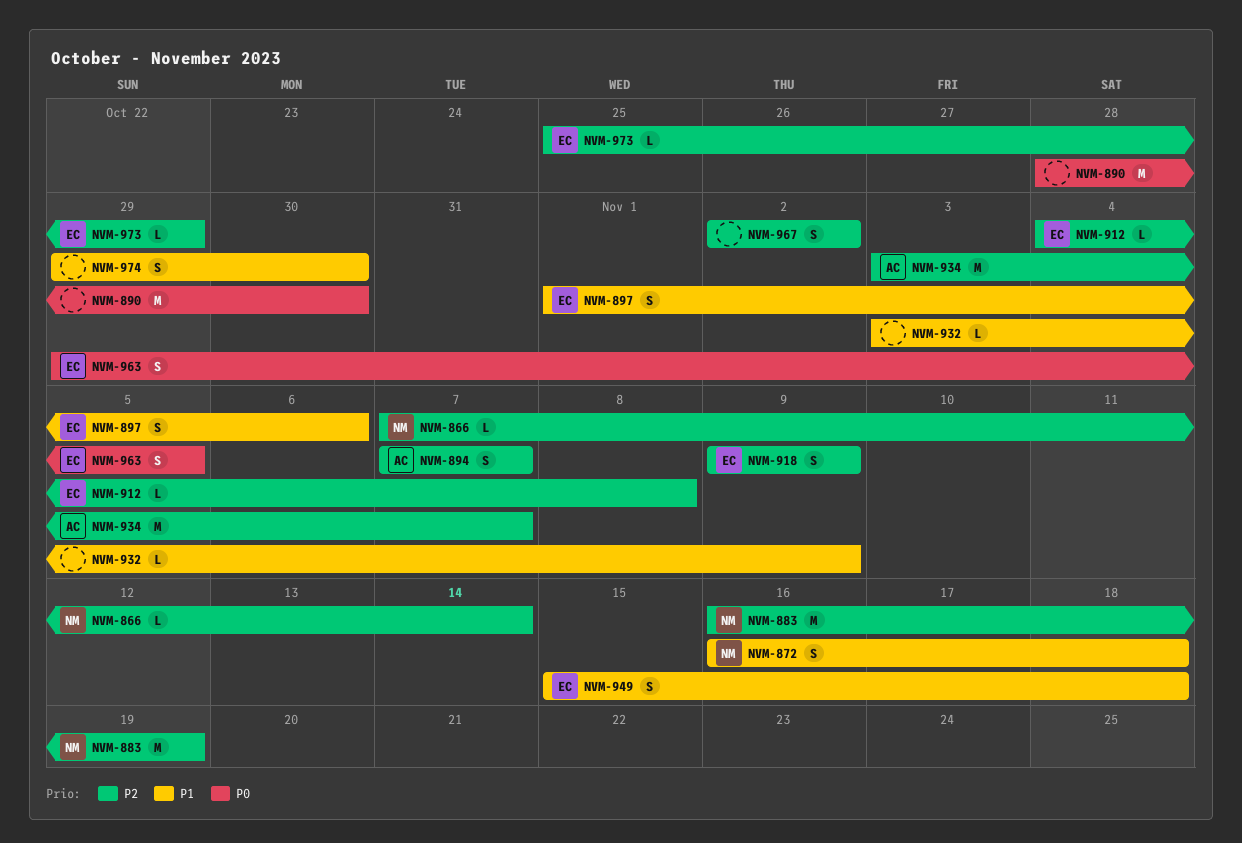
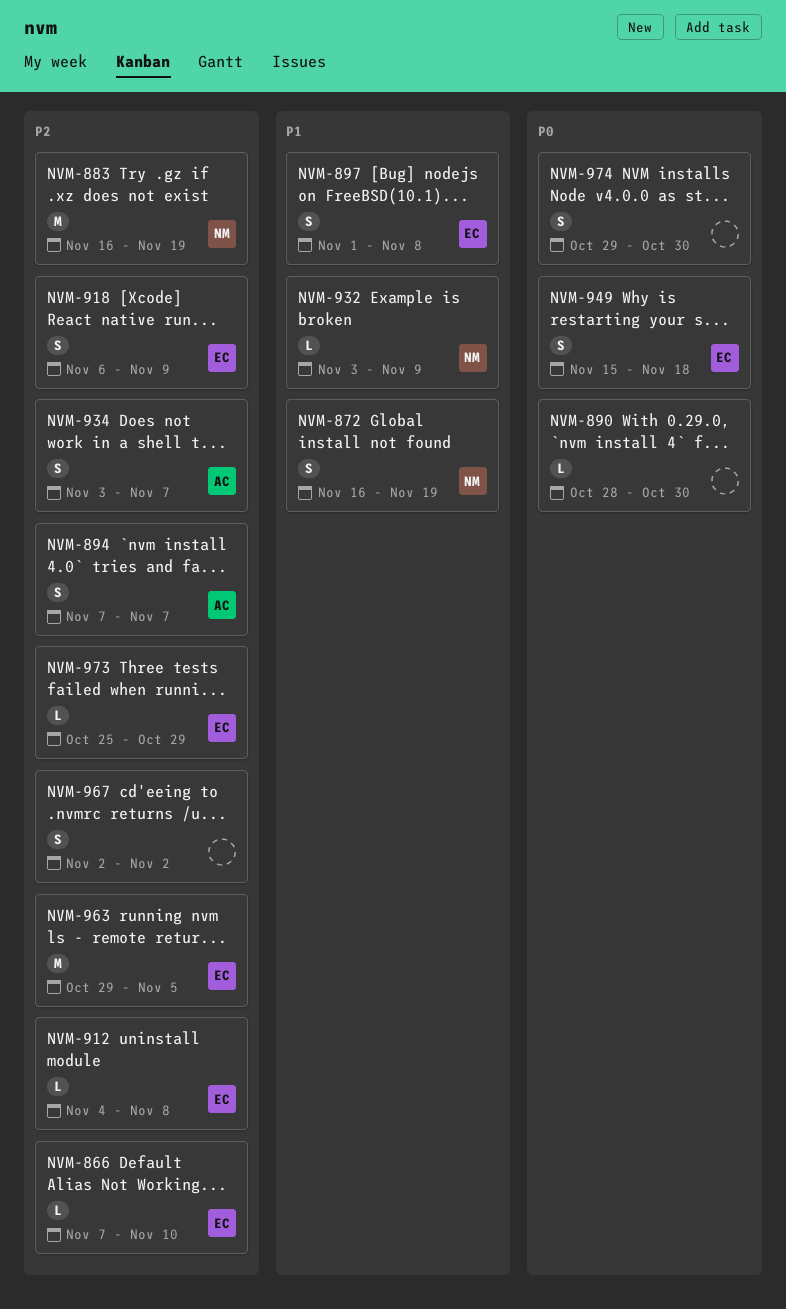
NVM-866, owner: NM -> EC
NVM-866, due: Nov 14 -> Nov 10
NVM-872, due: Nov 18 -> Nov 19
NVM-890, estimate: M -> L
NVM-897, due: Nov 6 -> Nov 8
NVM-918, start: Nov 9 -> Nov 6
NVM-932, owner: none -> NM
NVM-934, estimate: M -> S
NVM-949, priority: P1 -> P0
NVM-963, priority: P0 -> P2
NVM-963, estimate: S -> M
NVM-974, priority: P1 -> P0

